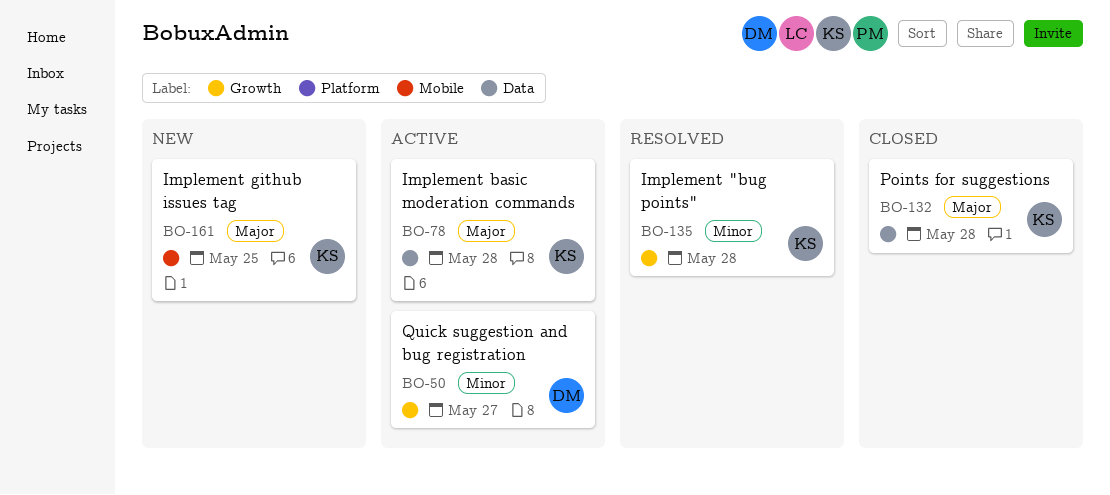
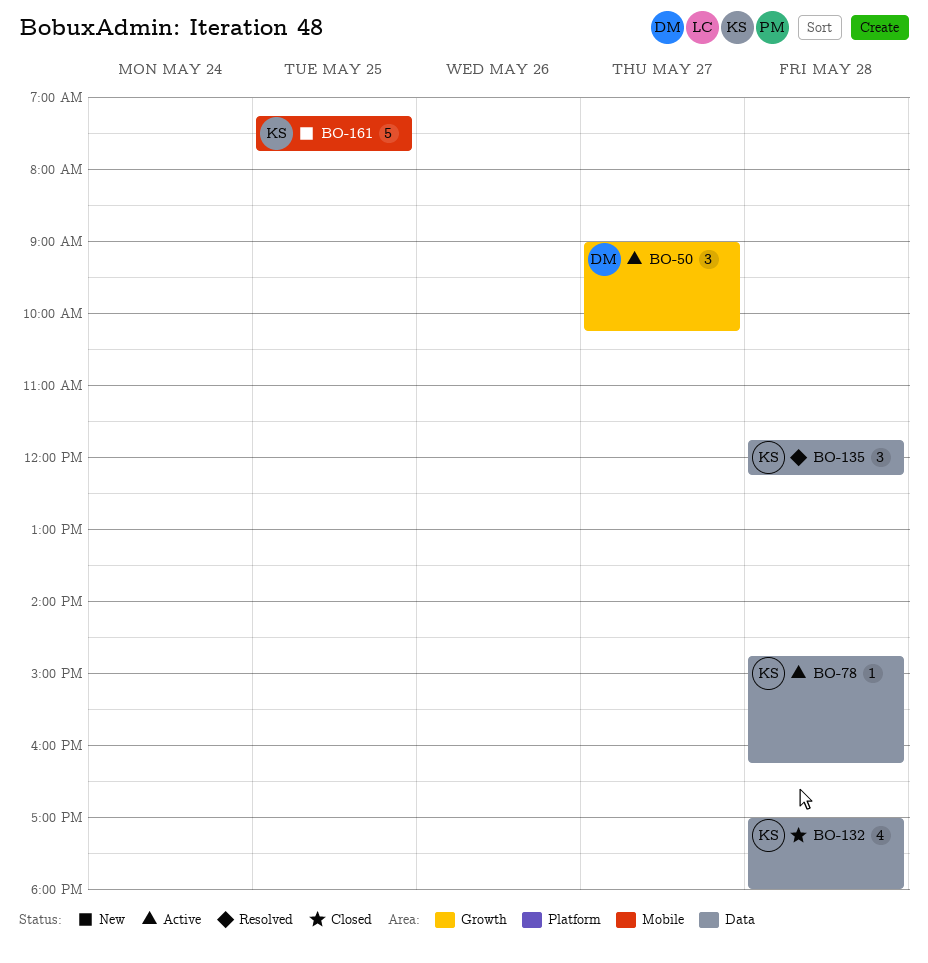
BO-135, label: Growth -> Data

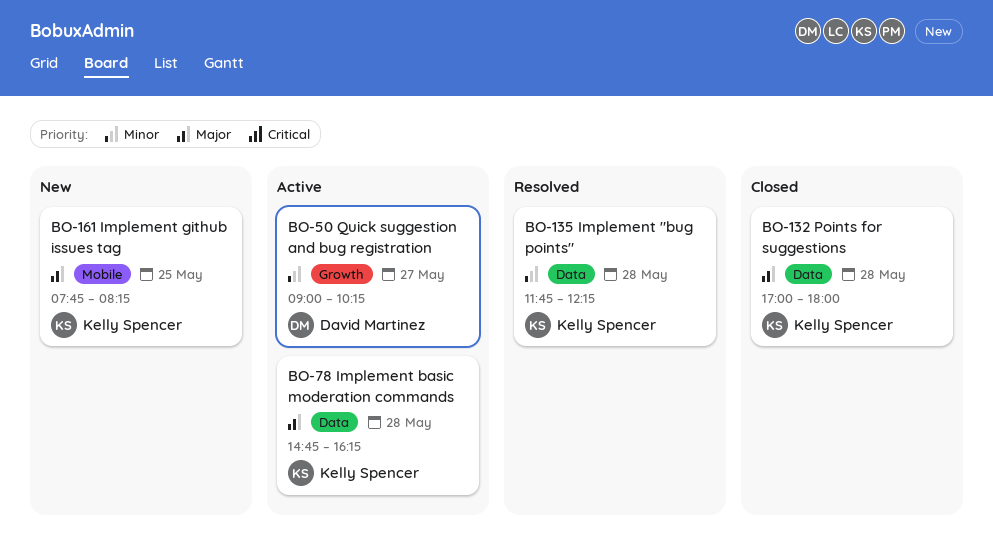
BO-161, begins: 07:15 -> 07:45
BO-161, ends: 07:45 -> 08:15

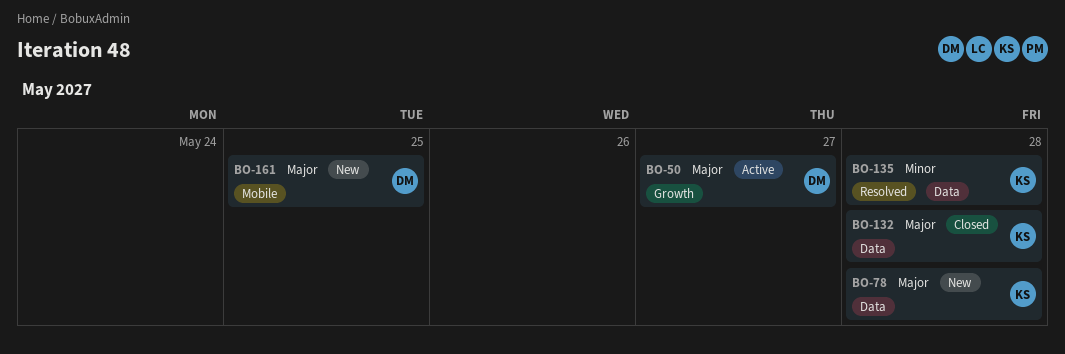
BO-50, priority: Minor -> Major
BO-78, status: Active -> New
BO-161, owner: Kelly Spencer -> David Martinez

